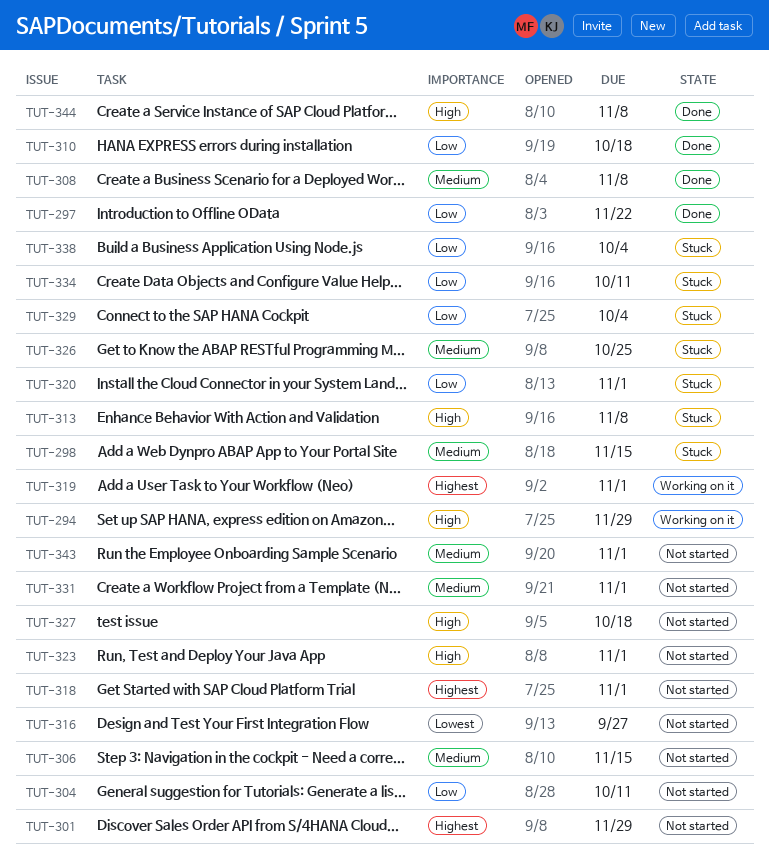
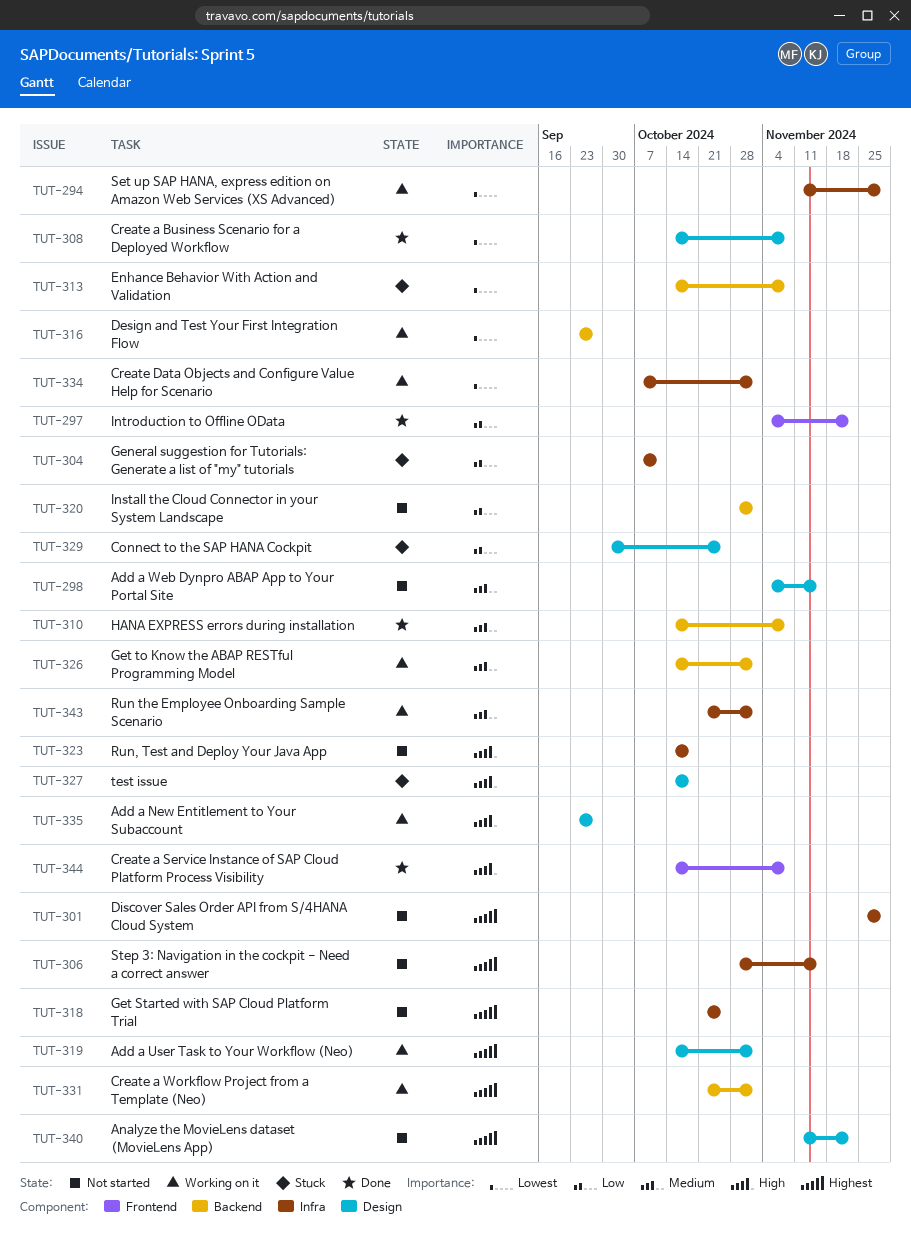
TUT-294, priority: High -> Lowest
TUT-298, status: Stuck -> Not started
TUT-304, status: Not started -> Stuck
TUT-306, priority: Medium -> Highest
TUT-308, priority: Medium -> Lowest
TUT-310, priority: Low -> Medium
TUT-310, due: Oct 18 -> Nov 8
TUT-313, priority: High -> Lowest
TUT-316, status: Not started -> Working on it
TUT-318, due: Nov 1 -> Oct 25
TUT-320, status: Stuck -> Not started
TUT-323, due: Nov 1 -> Oct 18
TUT-326, status: Stuck -> Working on it
TUT-326, due: Oct 25 -> Nov 1
TUT-327, status: Not started -> Stuck
TUT-329, due: Oct 4 -> Oct 25
TUT-331, status: Not started -> Working on it
TUT-331, priority: Medium -> Highest
TUT-334, status: Stuck -> Working on it
TUT-334, priority: Low -> Lowest
TUT-334, due: Oct 11 -> Nov 1
TUT-335: none -> present
TUT-338: present -> none
TUT-340: none -> present
TUT-343, status: Not started -> Working on it

